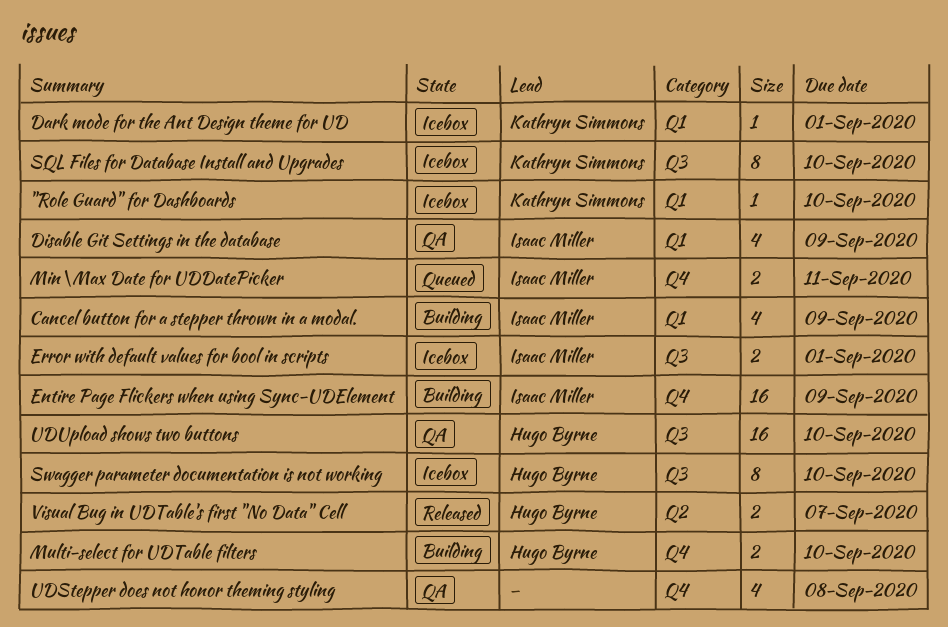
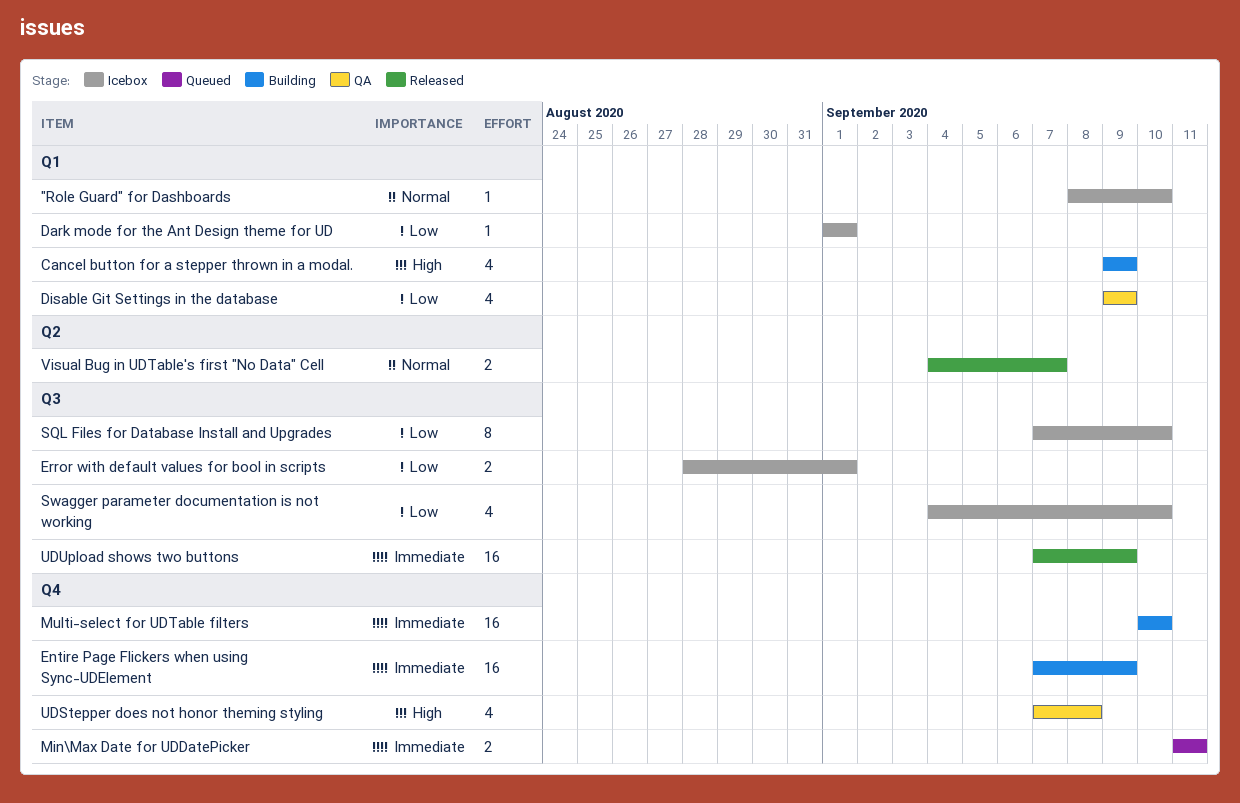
Multi-select for UDTable filters, estimate: 2 -> 16
Swagger parameter documentation is not working, estimate: 8 -> 4
UDUpload shows two buttons, status: QA -> Released
UDUpload shows two buttons, due: Sep 10 -> Sep 9

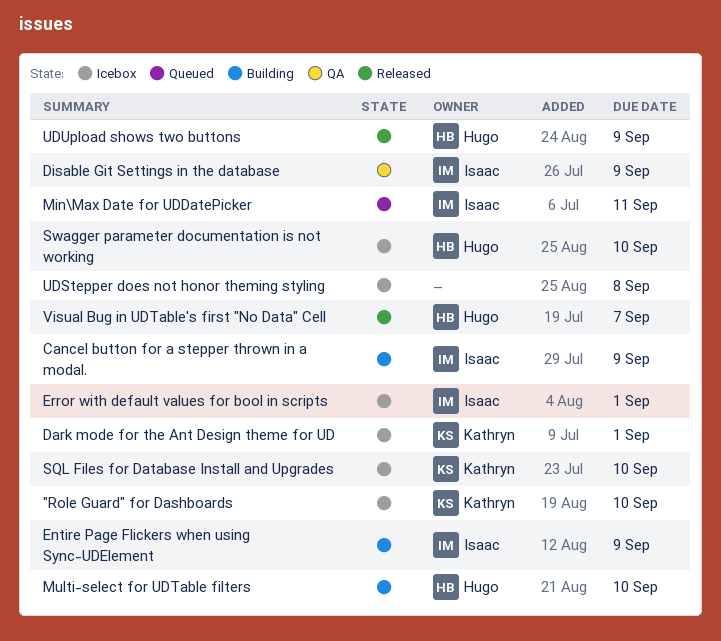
UDStepper does not honor theming styling, status: QA -> Icebox

